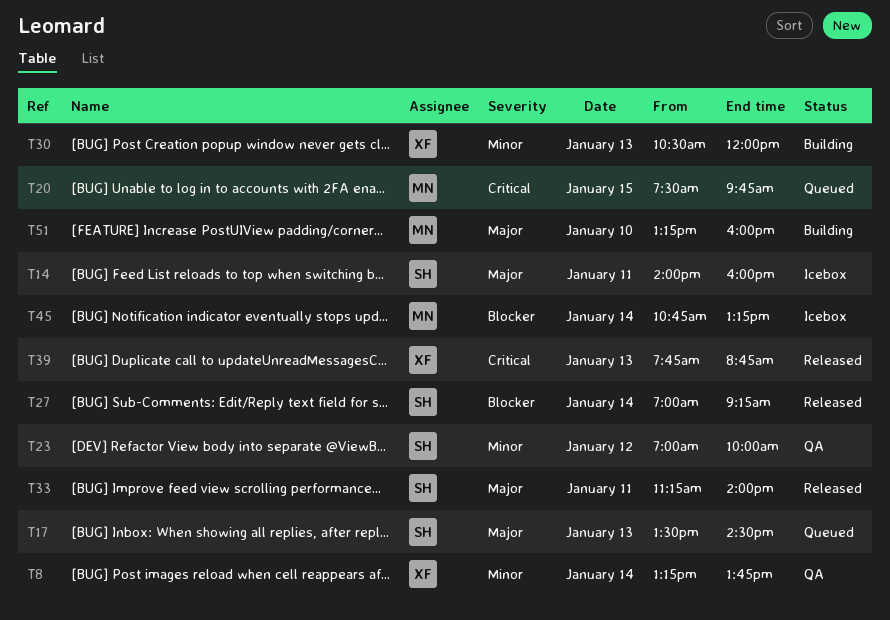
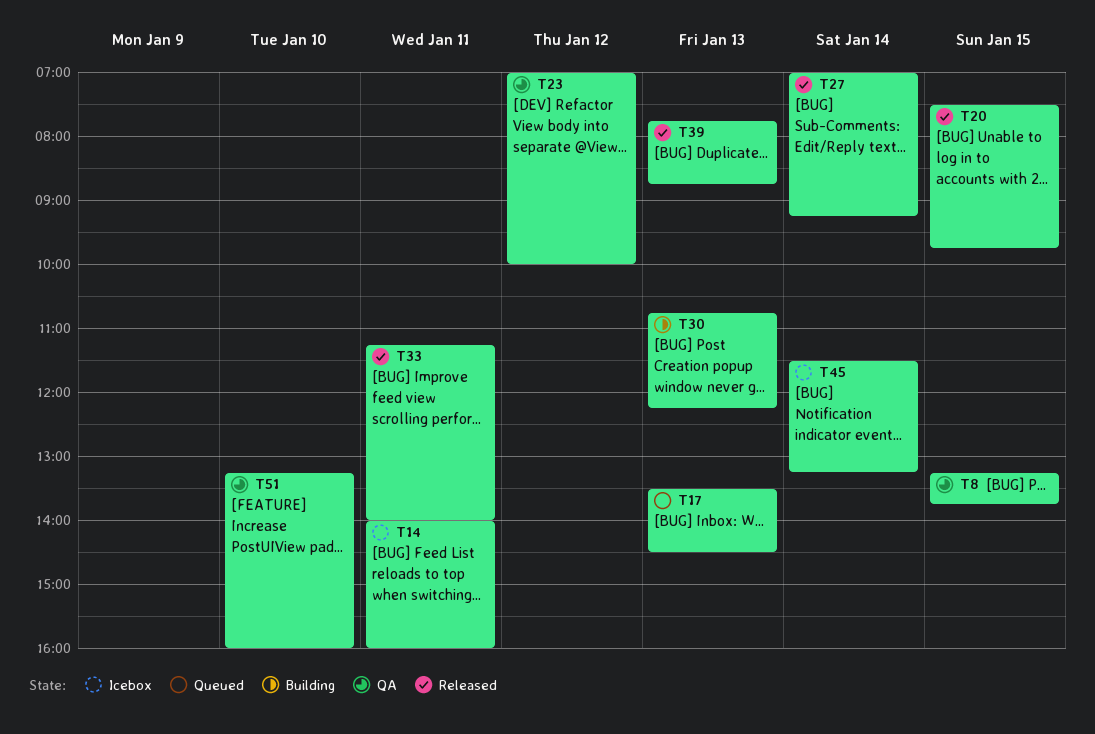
T8, day: Jan 14 -> Jan 15
T20, status: Queued -> Released
T30, begins: 10:30 -> 10:45
T30, ends: 12:00 -> 12:15
T45, begins: 10:45 -> 11:30
T51, status: Building -> QA

